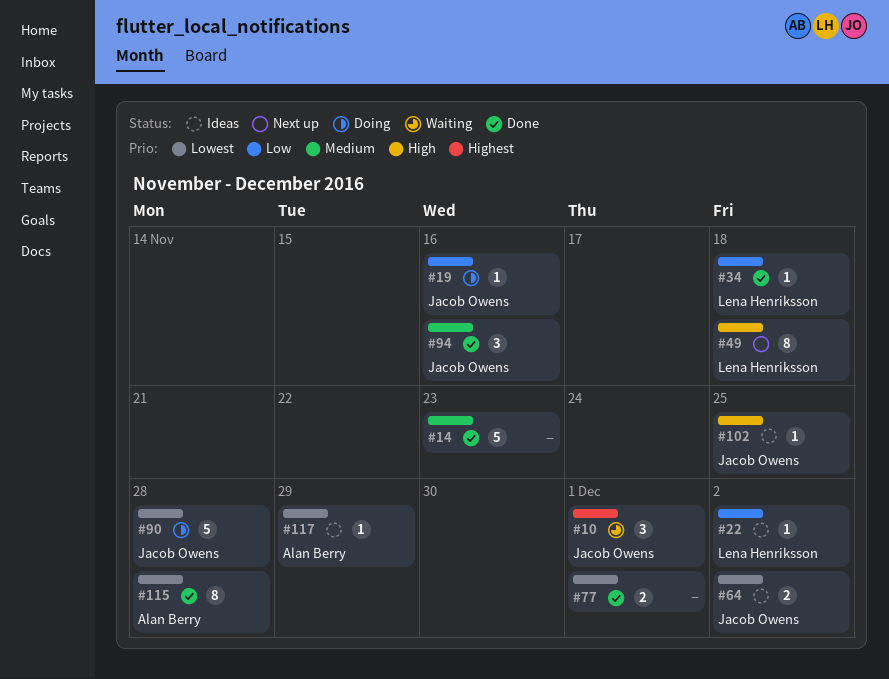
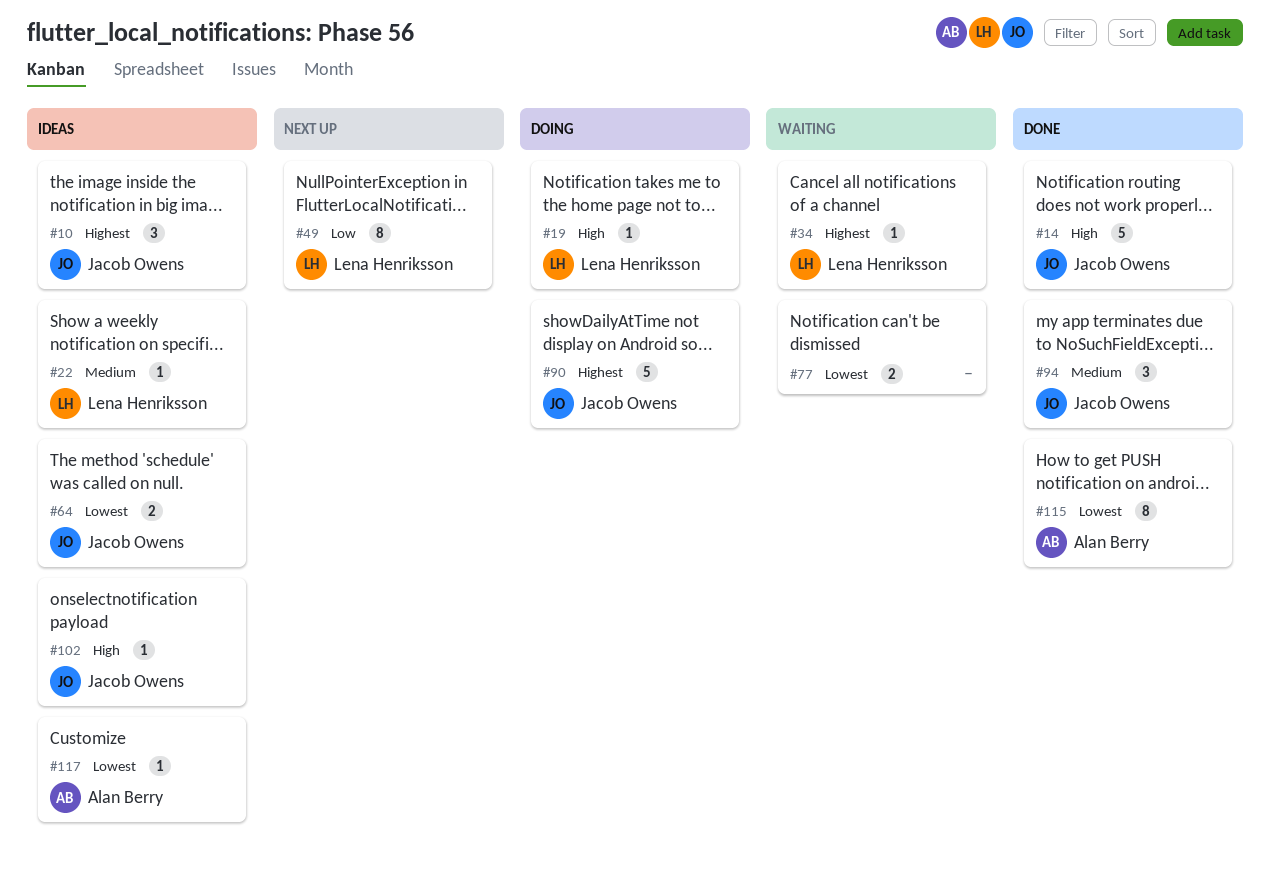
#10, status: Waiting -> Ideas
#14, owner: none -> Jacob Owens
#14, priority: Medium -> High
#19, owner: Jacob Owens -> Lena Henriksson
#19, priority: Low -> High
#22, priority: Low -> Medium
#34, status: Done -> Waiting
#34, priority: Low -> Highest
#49, priority: High -> Low
#77, status: Done -> Waiting
#90, priority: Lowest -> Highest

